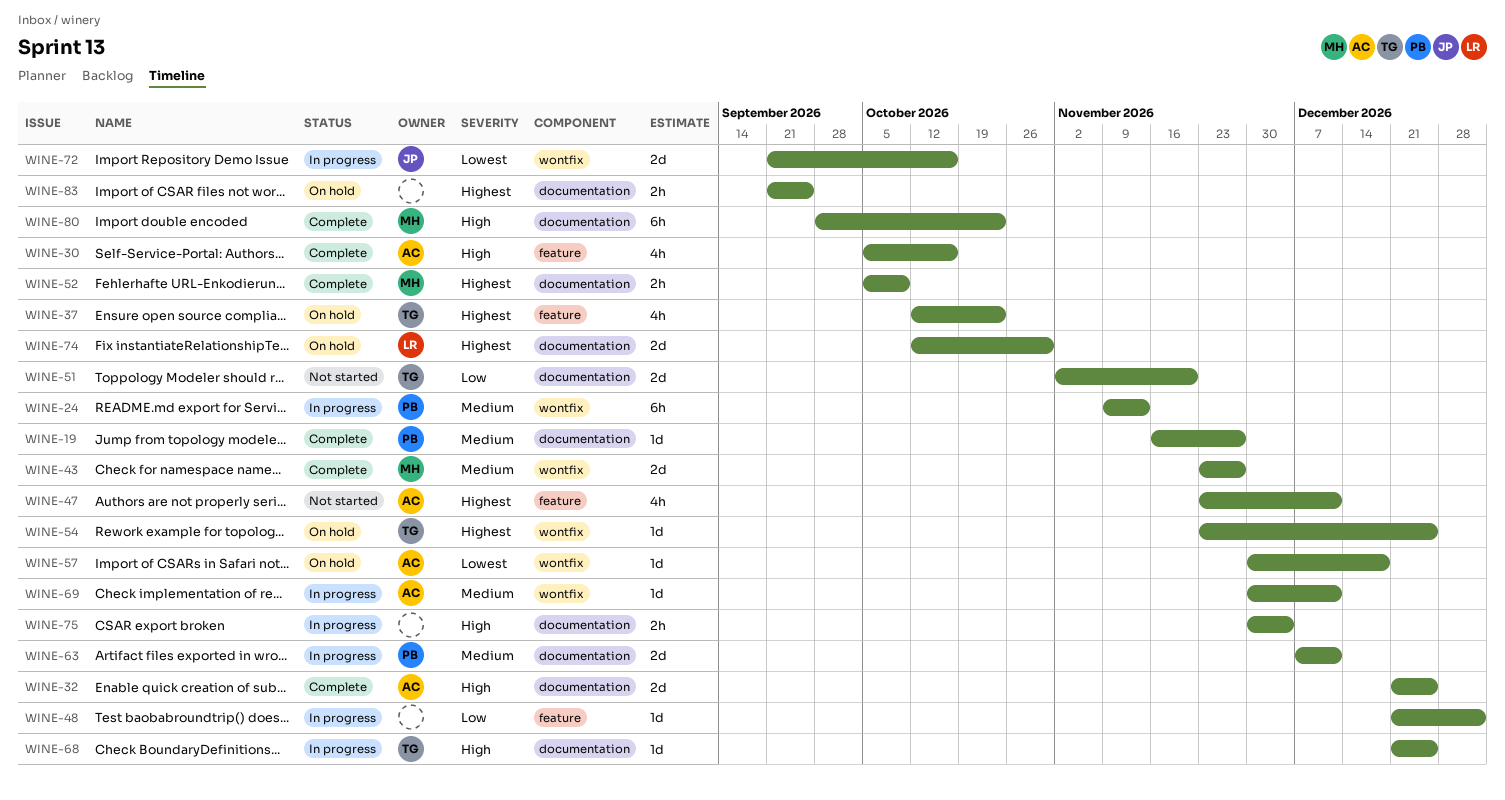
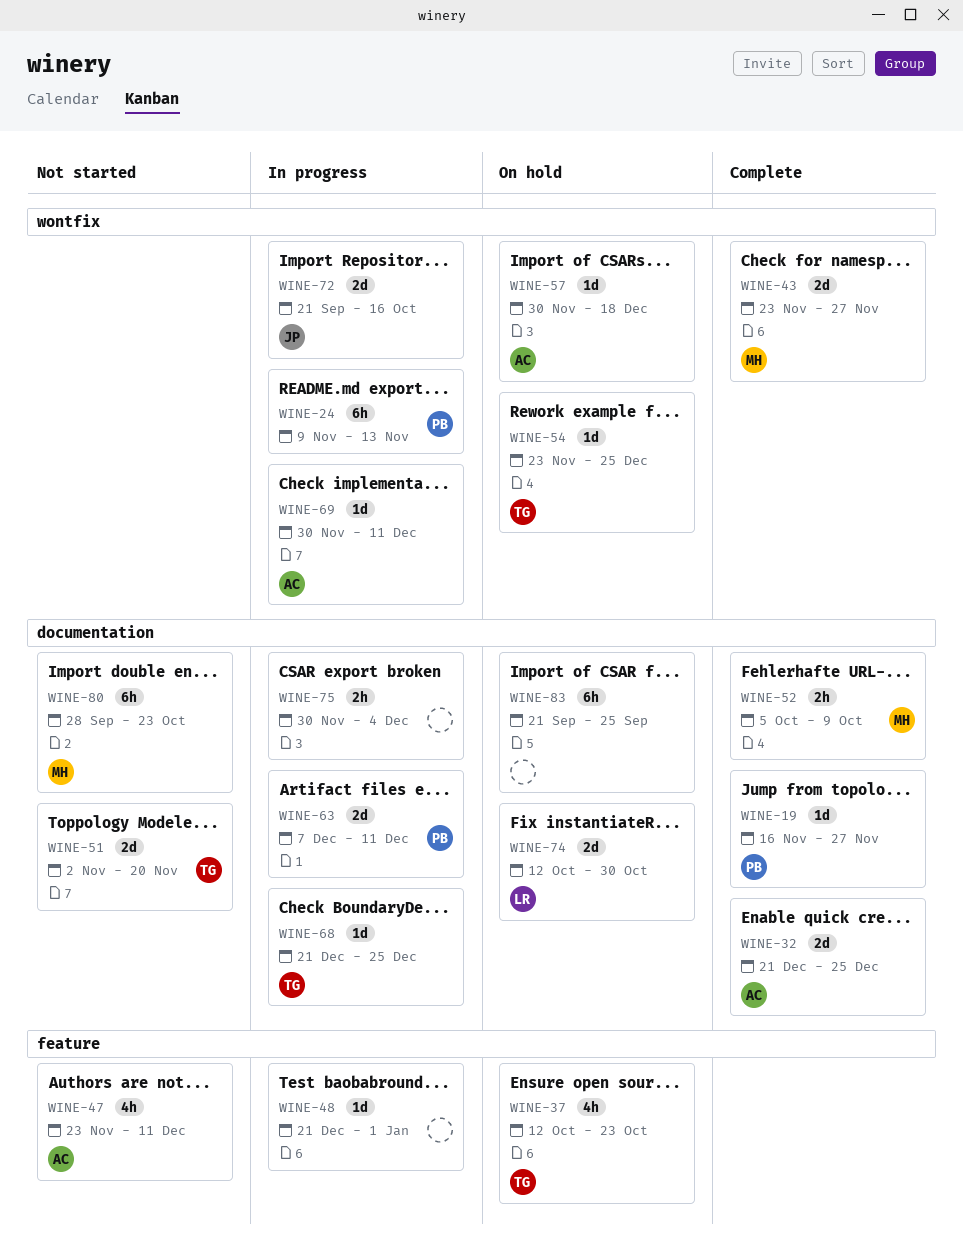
WINE-30: present -> none
WINE-80, status: Complete -> Not started
WINE-83, estimate: 2h -> 6h

